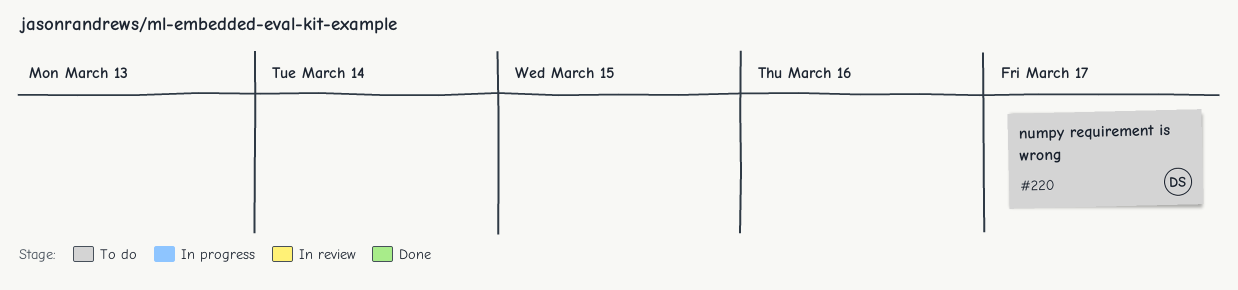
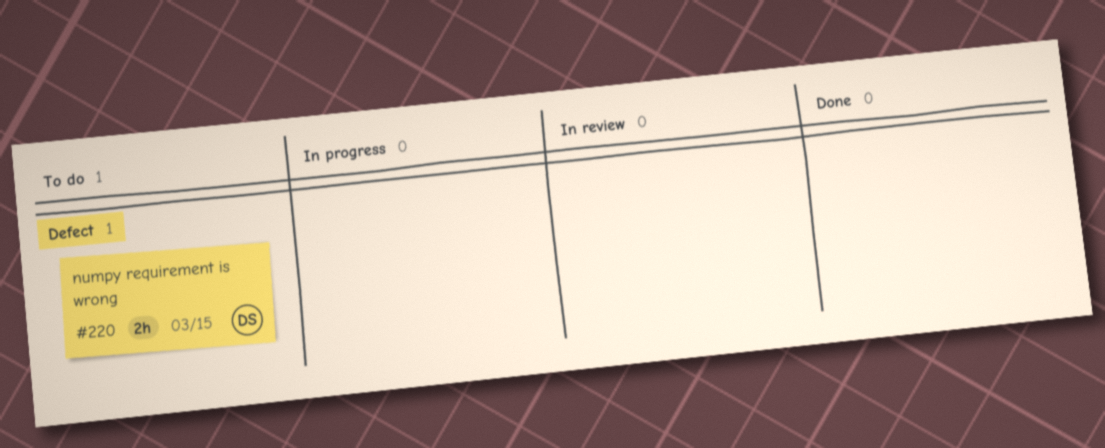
#220, due: Mar 17 -> Mar 15

